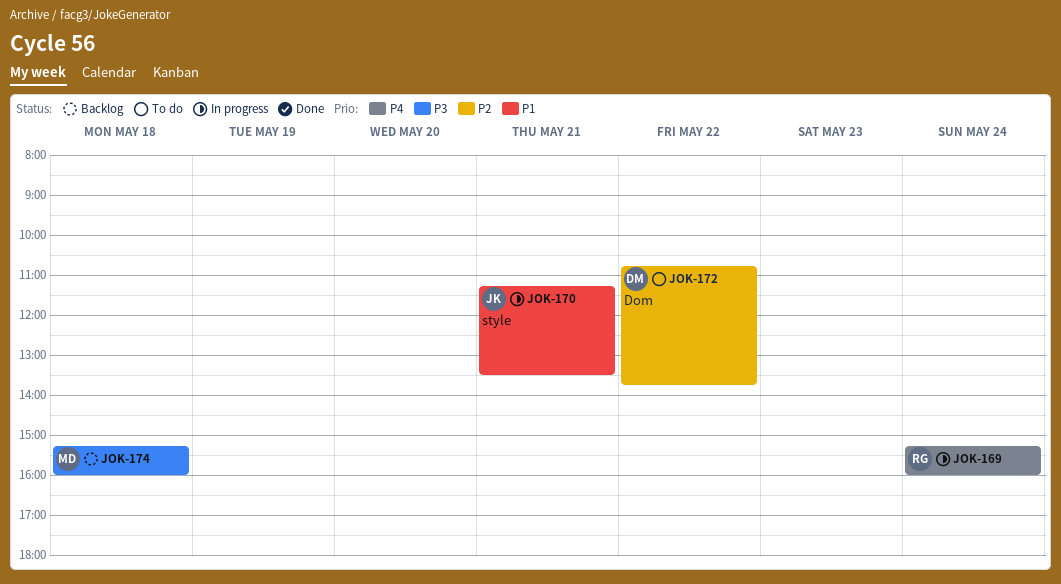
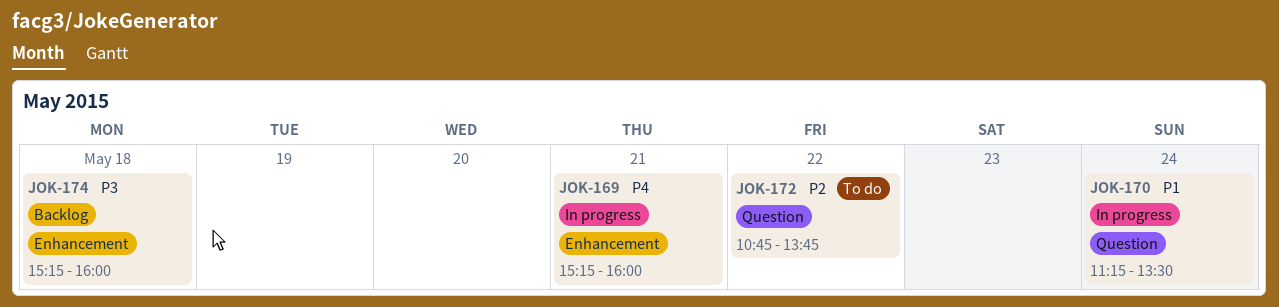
JOK-169, day: May 24 -> May 21
JOK-170, day: May 21 -> May 24

